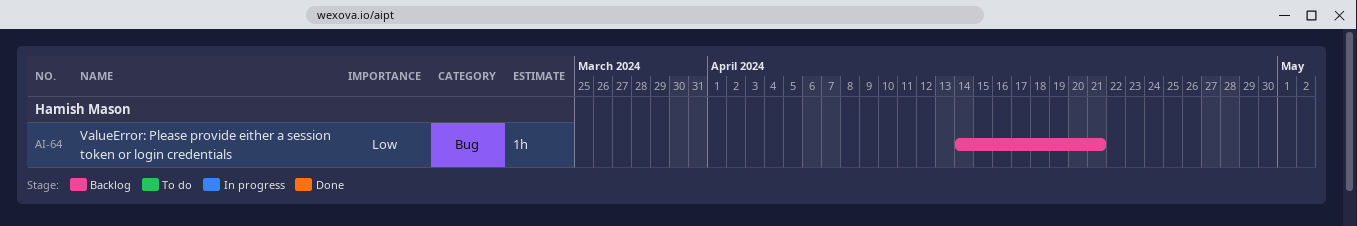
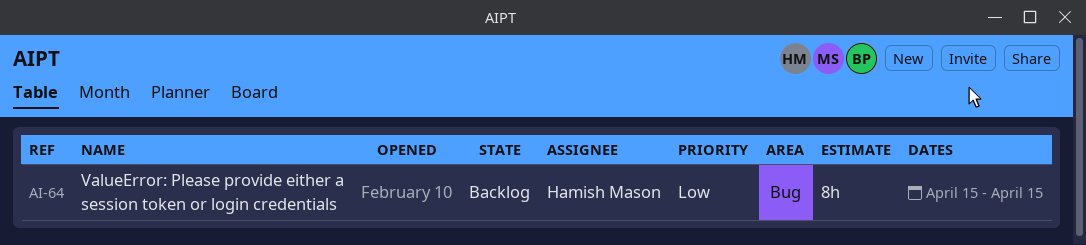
AI-64, estimate: 1h -> 8h
AI-64, start: Apr 14 -> Apr 15
AI-64, due: Apr 21 -> Apr 15

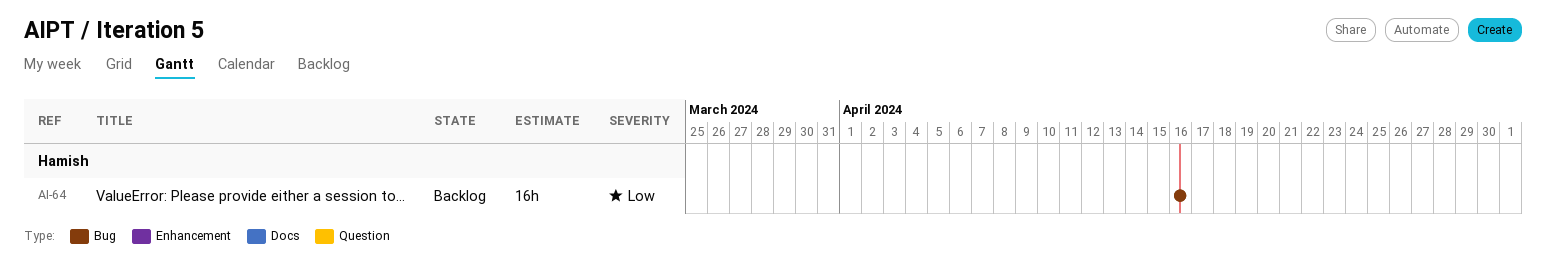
AI-64, estimate: 8h -> 16h
AI-64, start: Apr 15 -> Apr 16
AI-64, due: Apr 15 -> Apr 16

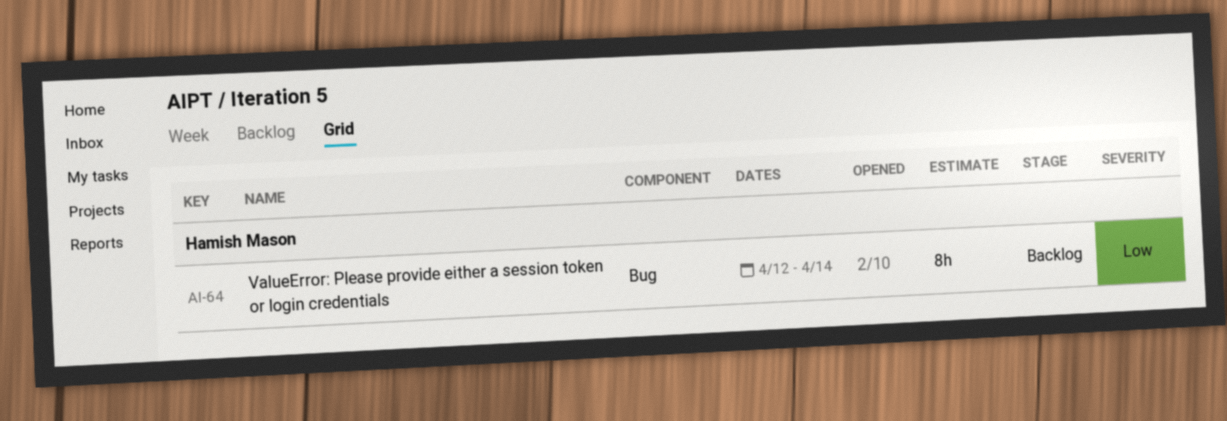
AI-64, estimate: 16h -> 8h
AI-64, start: Apr 16 -> Apr 12
AI-64, due: Apr 16 -> Apr 14

